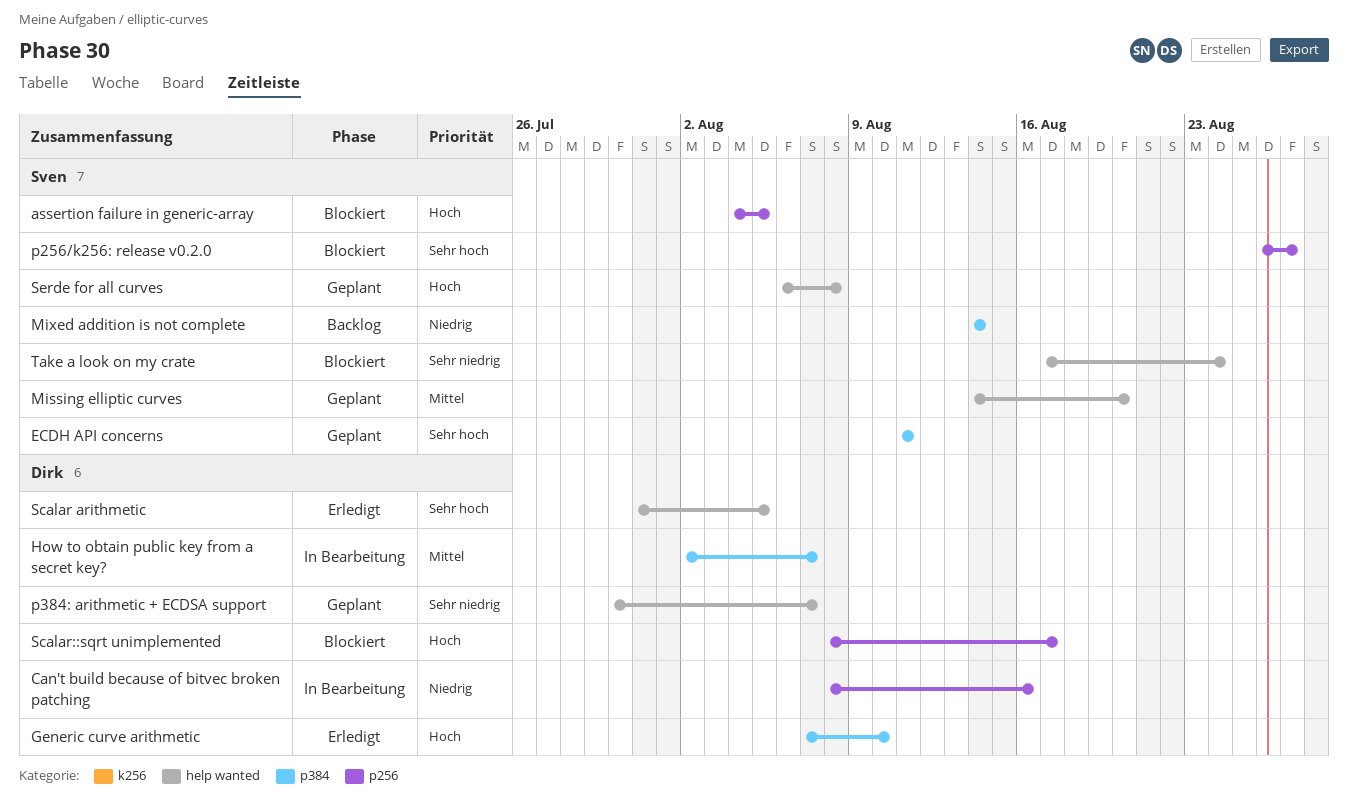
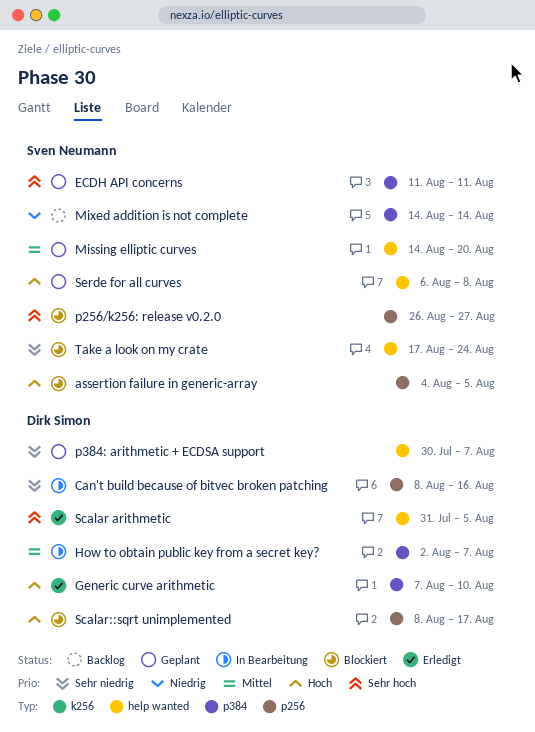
Can't build because of bitvec broken patching, priority: Niedrig -> Sehr niedrig

